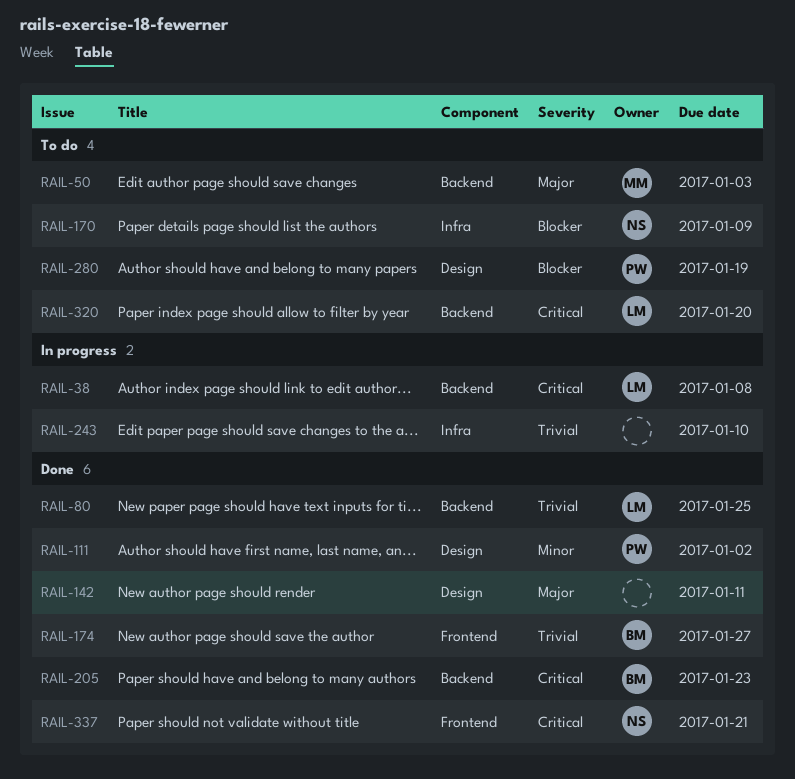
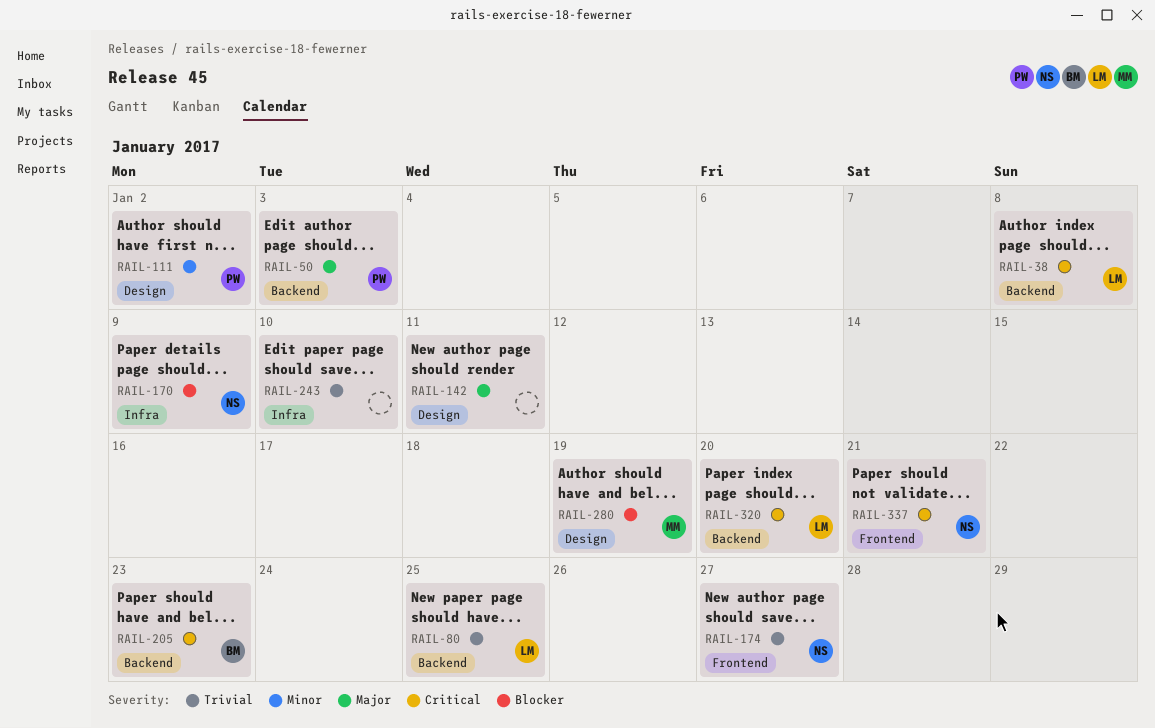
RAIL-50, owner: MM -> PW
RAIL-174, owner: BM -> NS
RAIL-280, owner: PW -> MM

